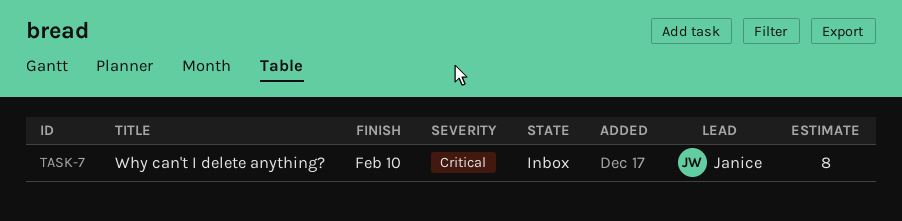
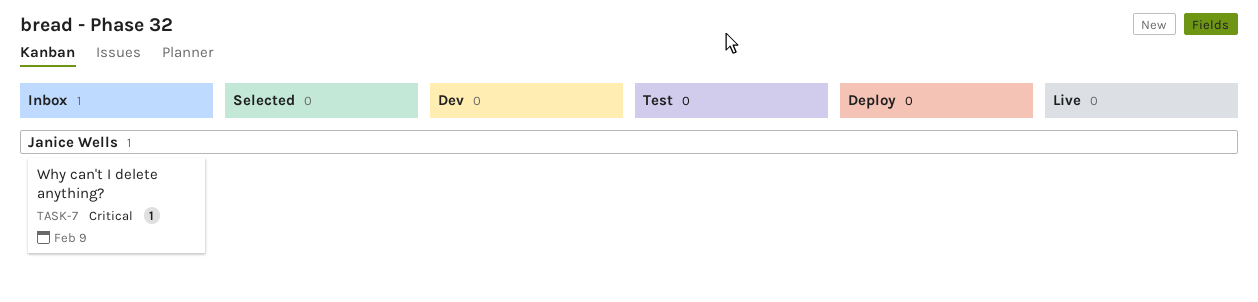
TASK-7, estimate: 8 -> 1
TASK-7, due: Feb 10 -> Feb 9

